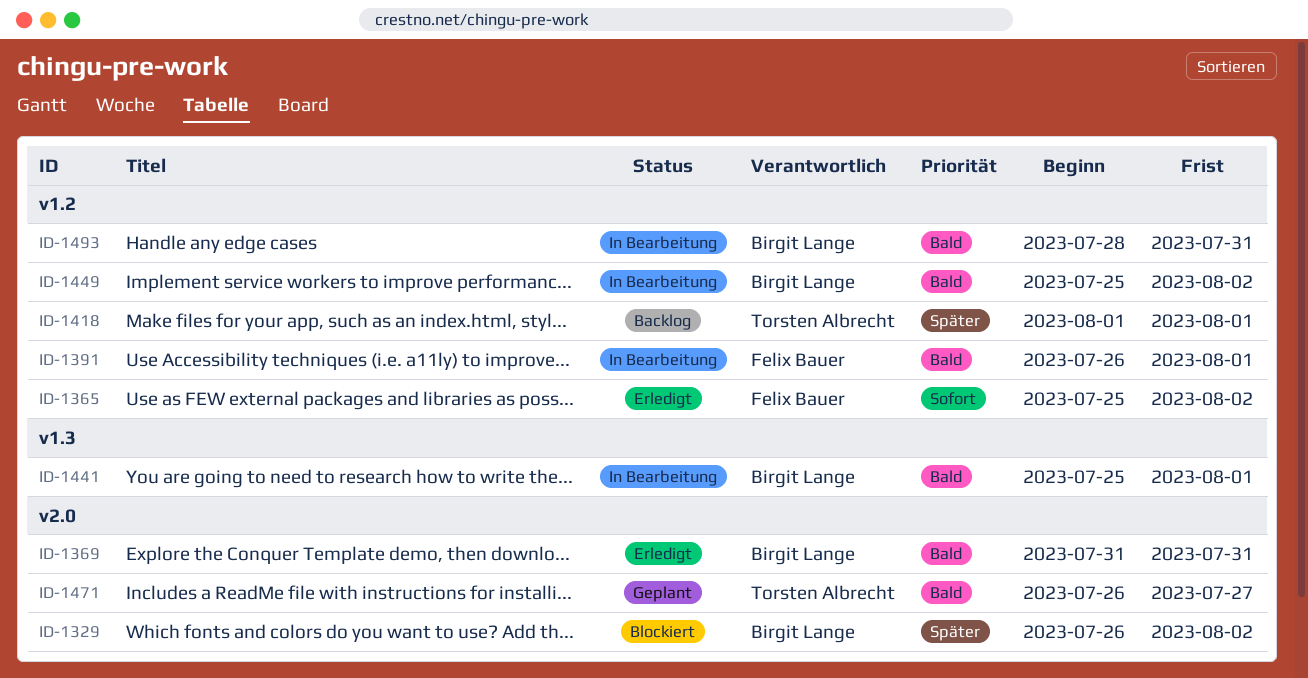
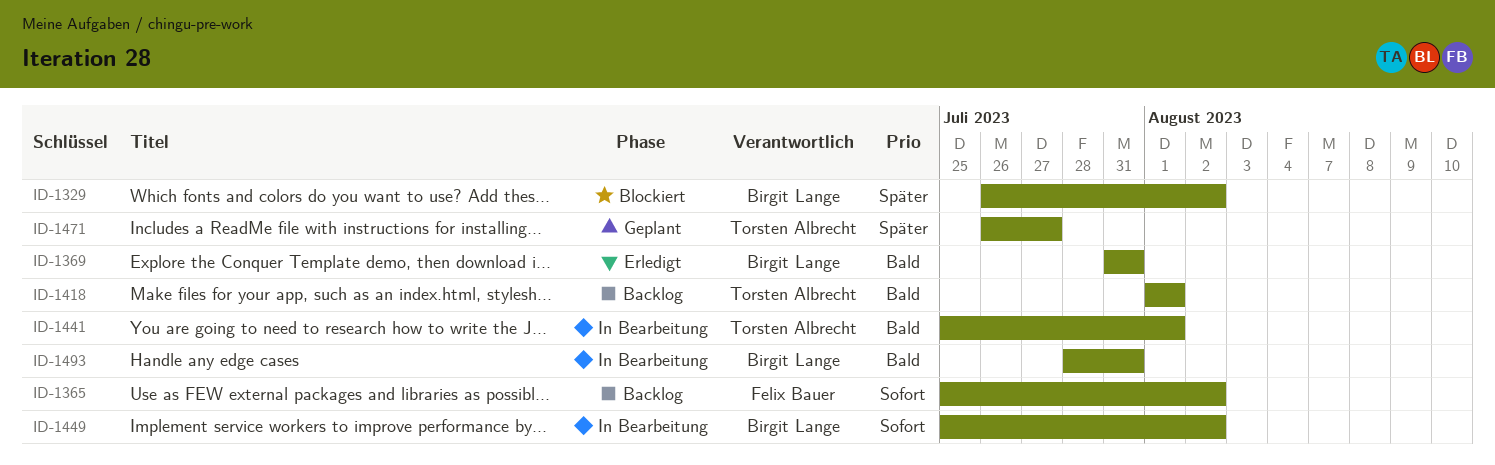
ID-1365, status: Erledigt -> Backlog
ID-1391: present -> none
ID-1418, priority: Später -> Bald
ID-1441, owner: Birgit Lange -> Torsten Albrecht
ID-1449, priority: Bald -> Sofort
ID-1471, priority: Bald -> Später

